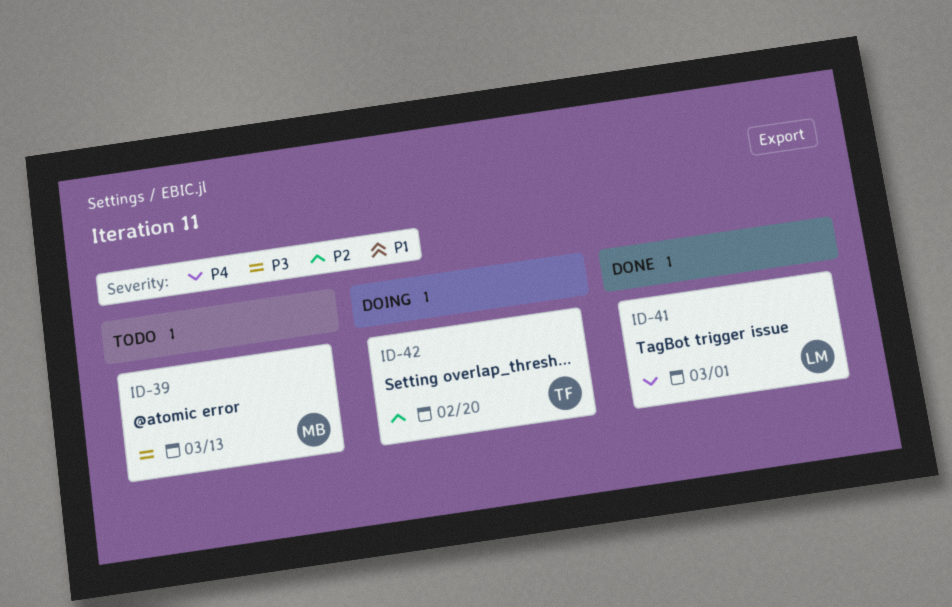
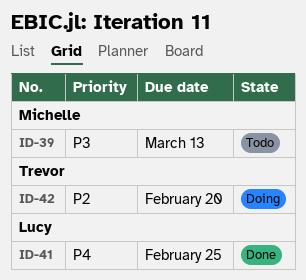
ID-41, due: Mar 1 -> Feb 25

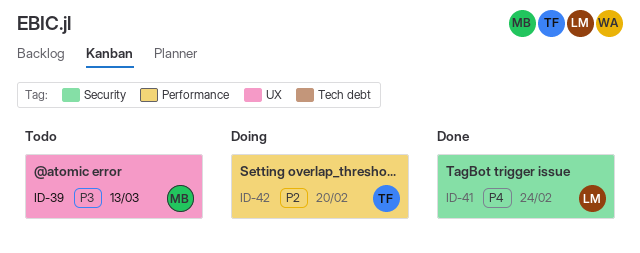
ID-41, due: Feb 25 -> Feb 24

